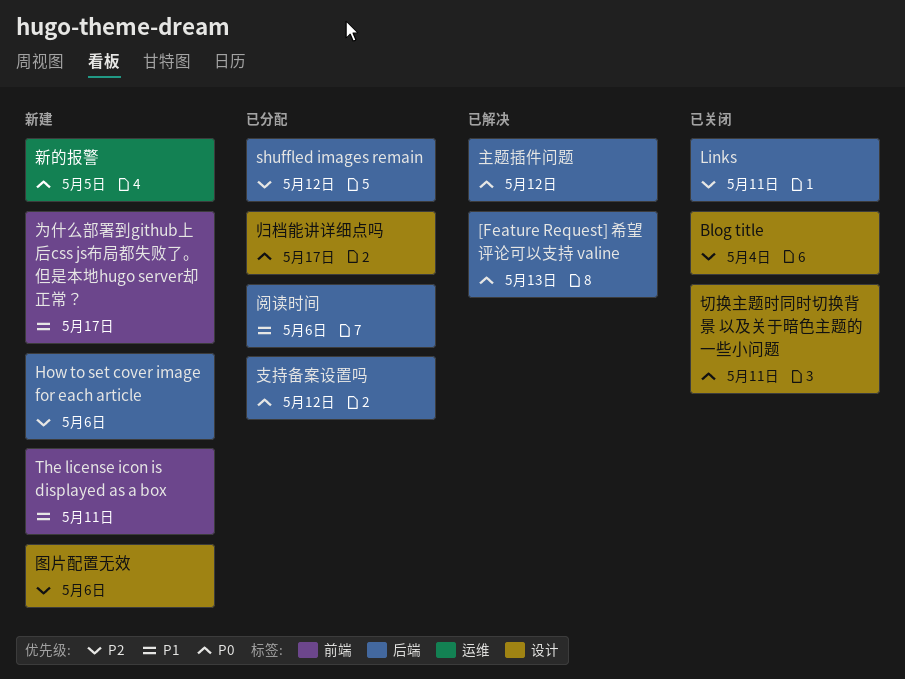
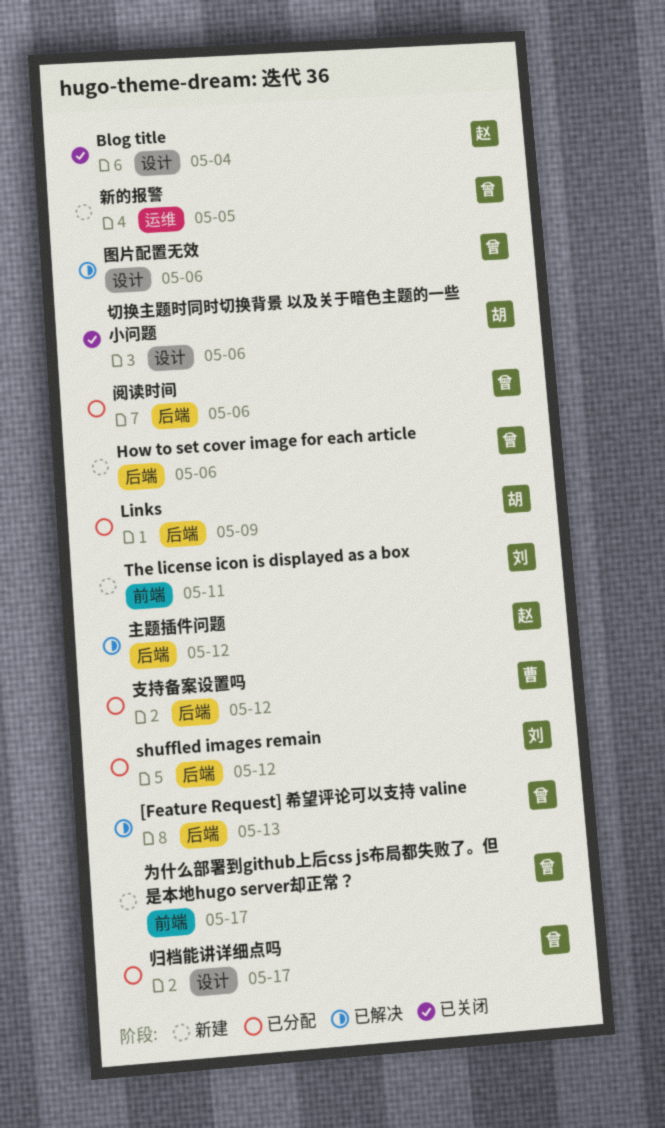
Links, status: 已关闭 -> 已分配
Links, due: May 11 -> May 9
切换主题时同时切换背景 以及关于暗色主题的一些小问题, due: May 11 -> May 6
图片配置无效, status: 新建 -> 已解决

